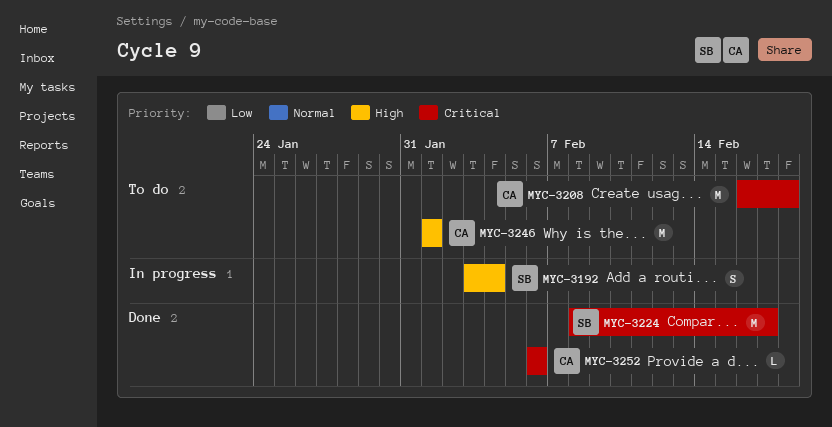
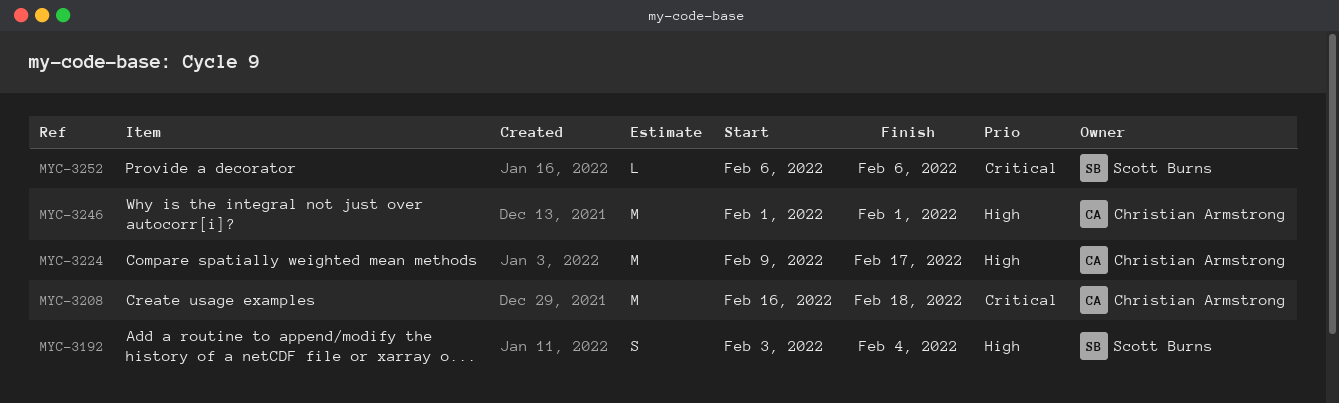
MYC-3224, owner: Scott Burns -> Christian Armstrong
MYC-3224, priority: Critical -> High
MYC-3224, start: Feb 8 -> Feb 9
MYC-3252, owner: Christian Armstrong -> Scott Burns

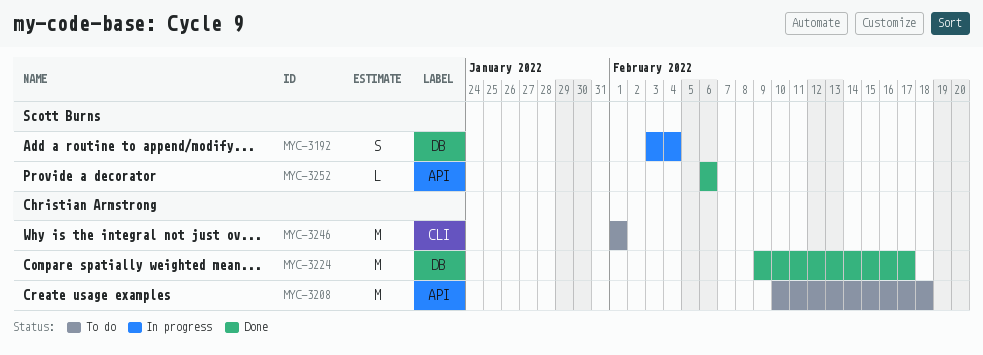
MYC-3208, start: Feb 16 -> Feb 10

